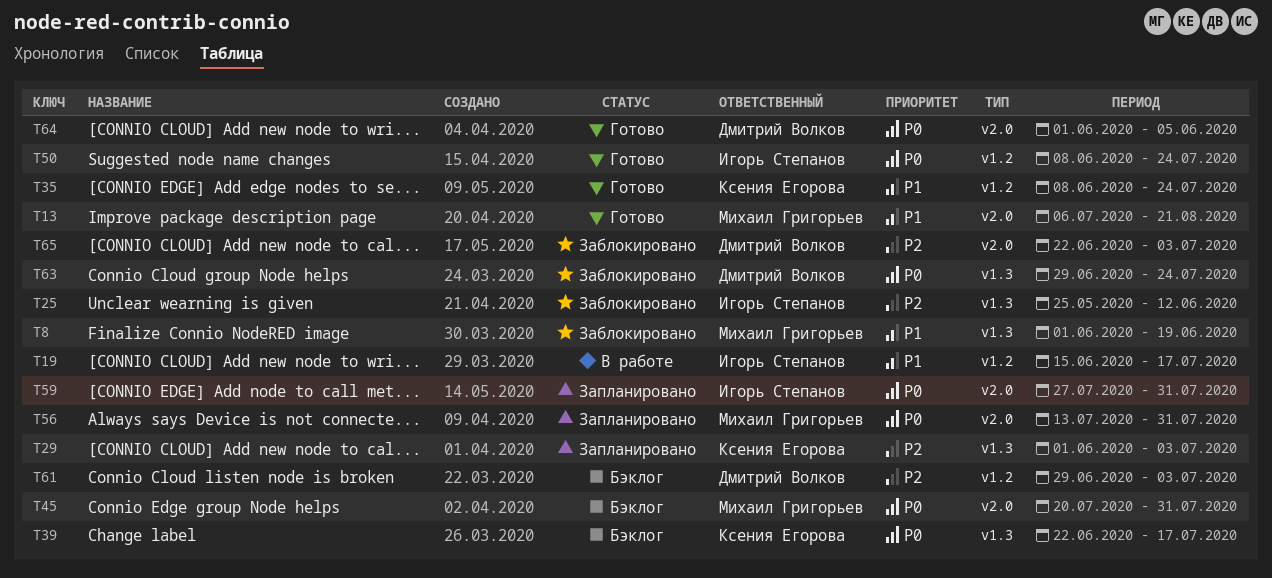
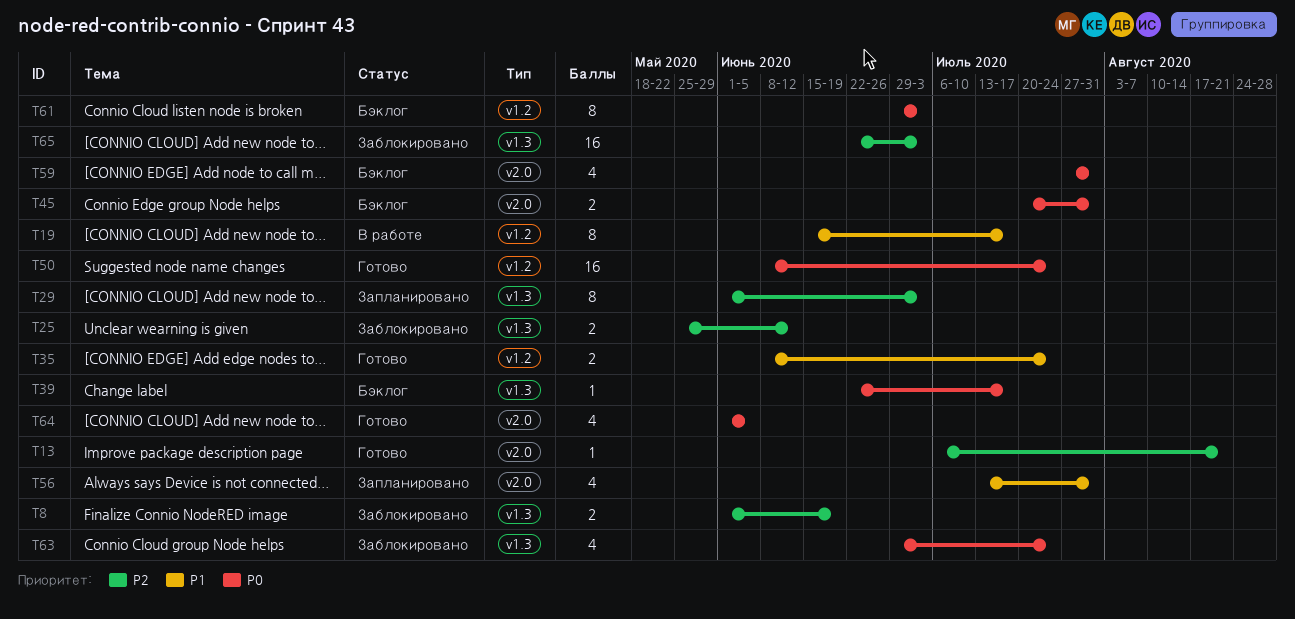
T8, priority: P1 -> P2
T13, priority: P1 -> P2
T56, priority: P0 -> P1
T59, status: Запланировано -> Бэклог
T61, priority: P2 -> P0
T65, label: v2.0 -> v1.3

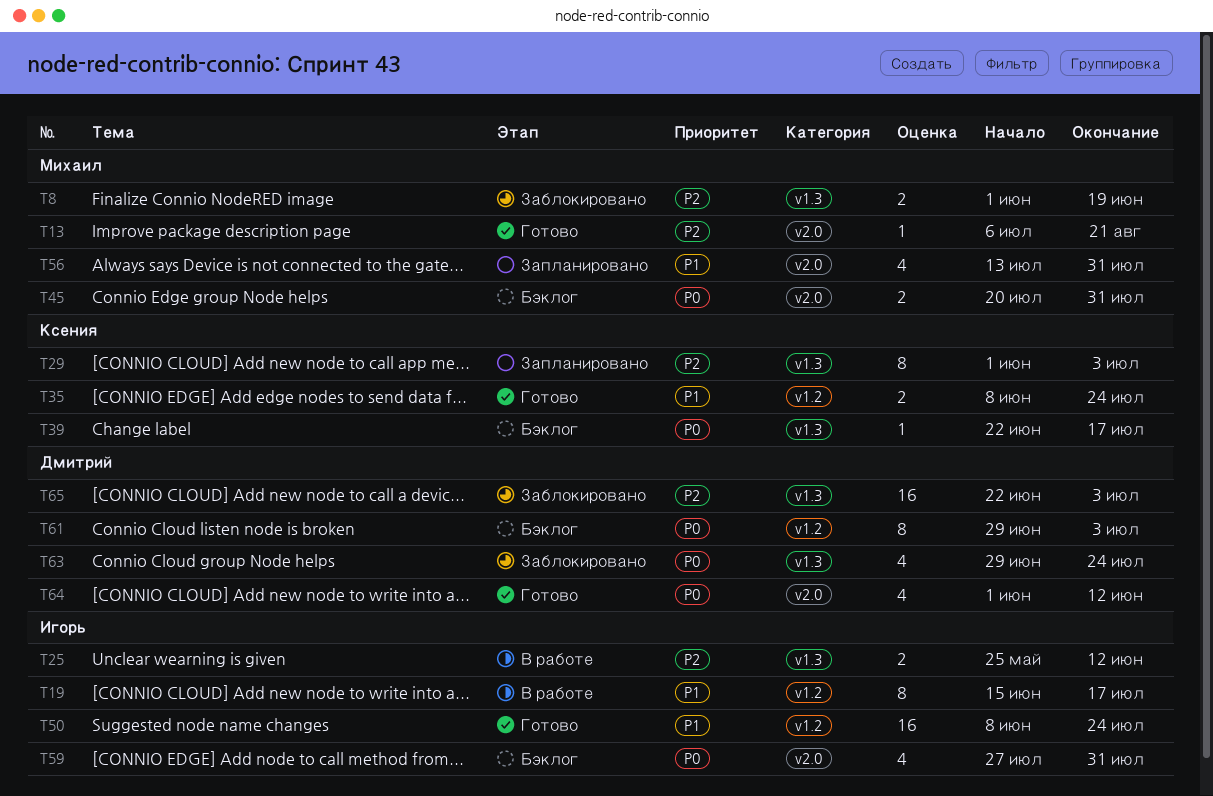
T25, status: Заблокировано -> В работе
T50, priority: P0 -> P1
T64, due: Jun 5 -> Jun 12

